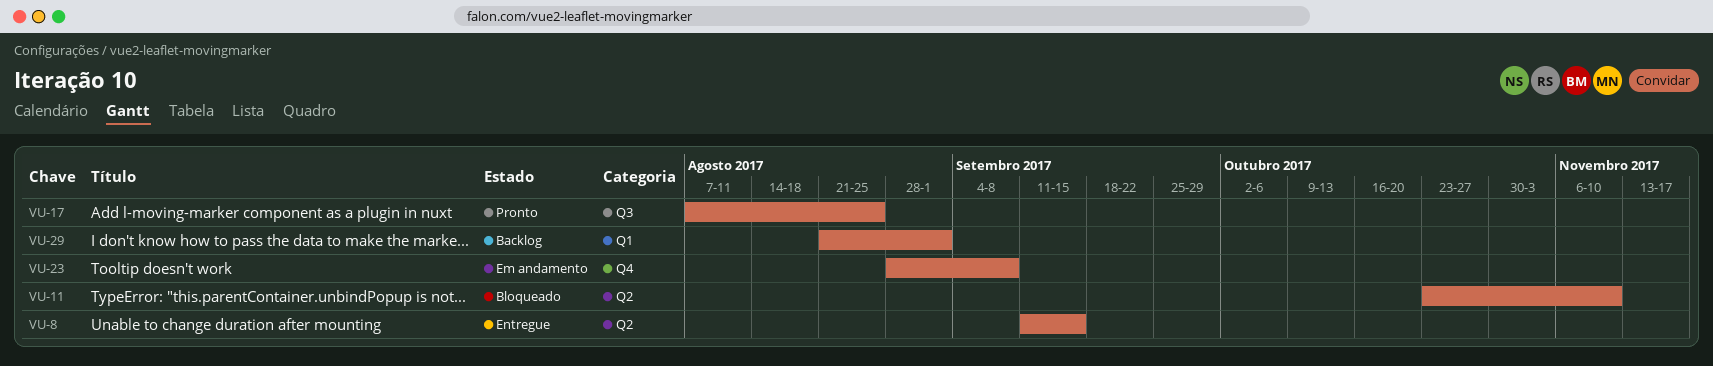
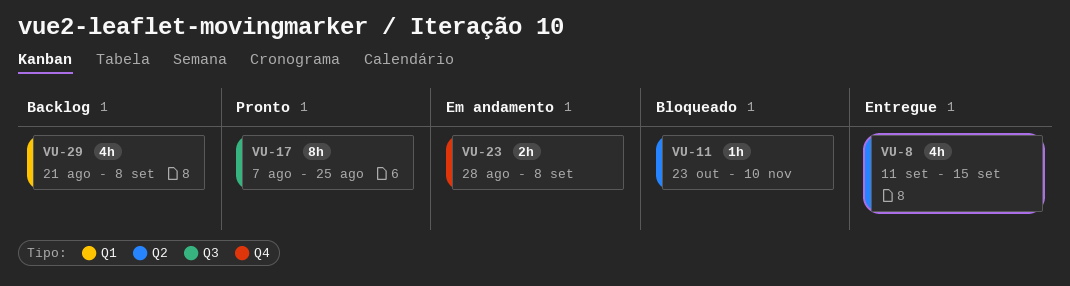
VU-29, due: Sep 1 -> Sep 8

